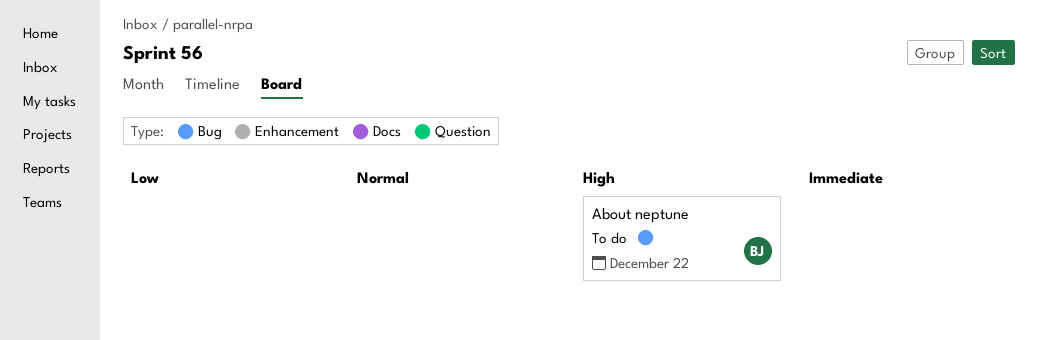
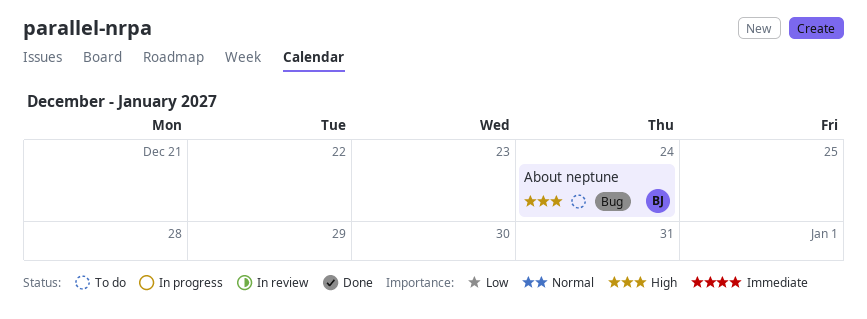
About neptune, due: Dec 22 -> Dec 24

